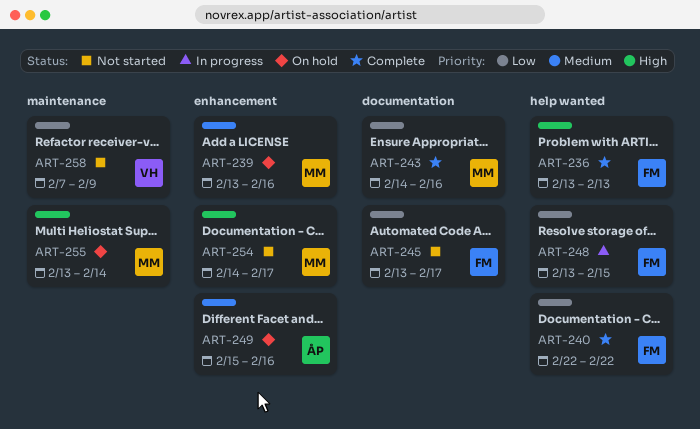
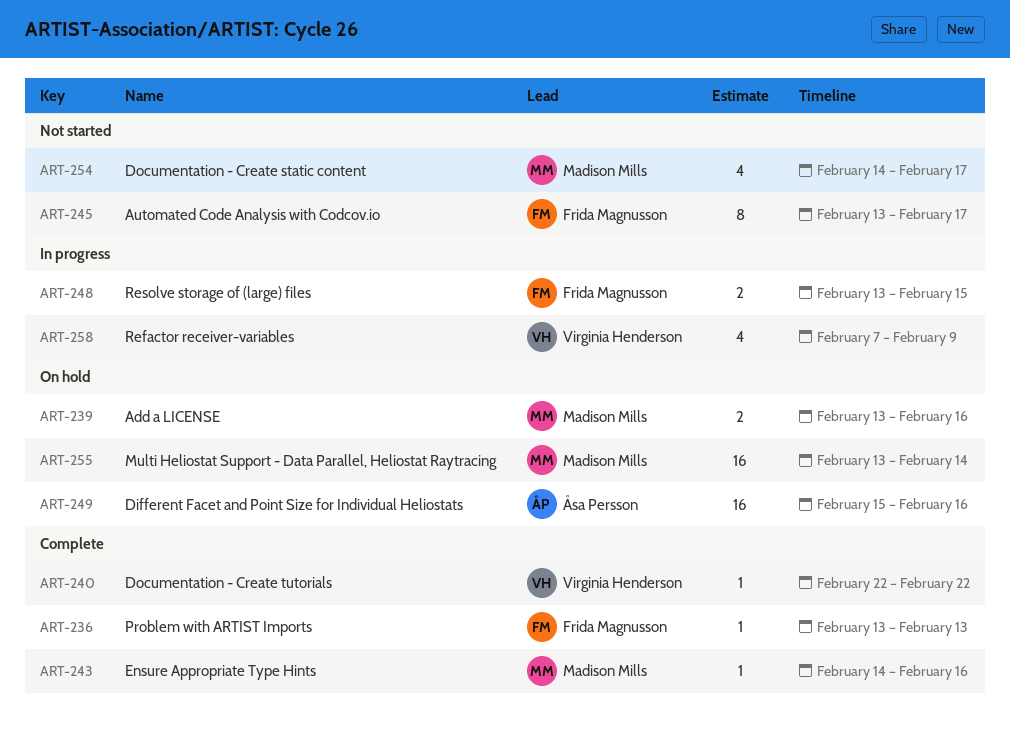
ART-240, owner: Frida Magnusson -> Virginia Henderson
ART-258, status: Not started -> In progress

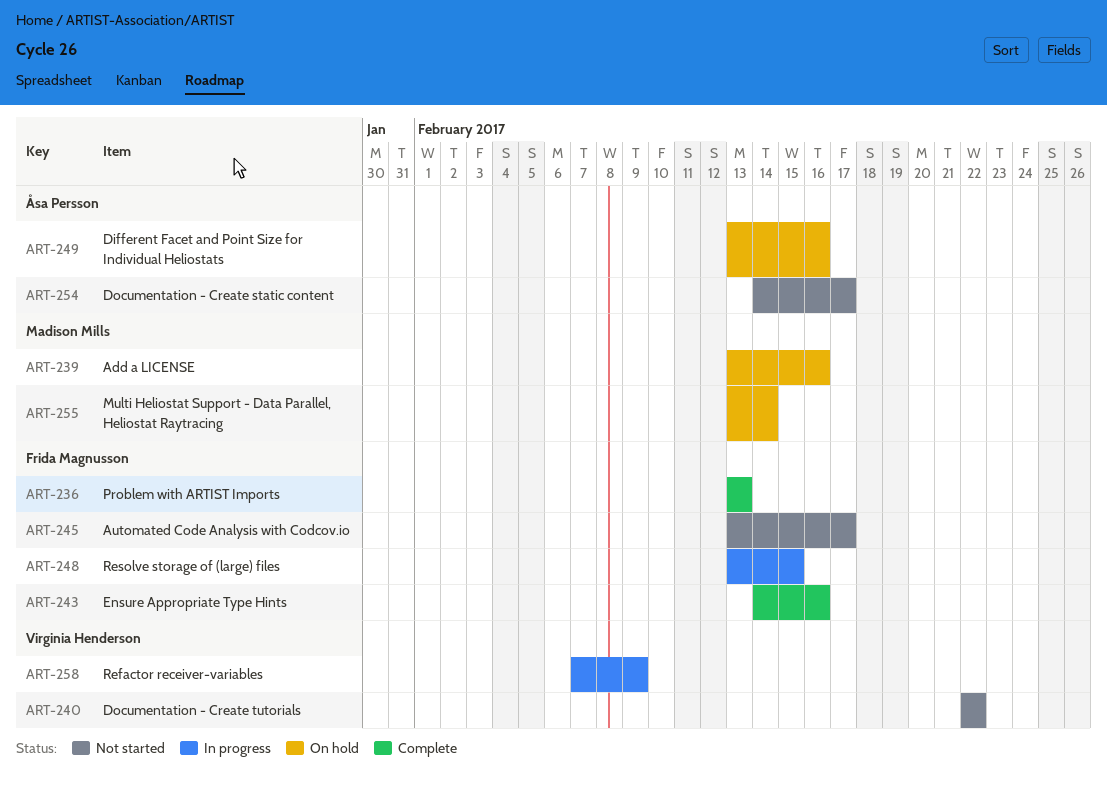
ART-240, status: Complete -> Not started
ART-243, owner: Madison Mills -> Frida Magnusson
ART-249, start: Feb 15 -> Feb 13
ART-254, owner: Madison Mills -> Åsa Persson

